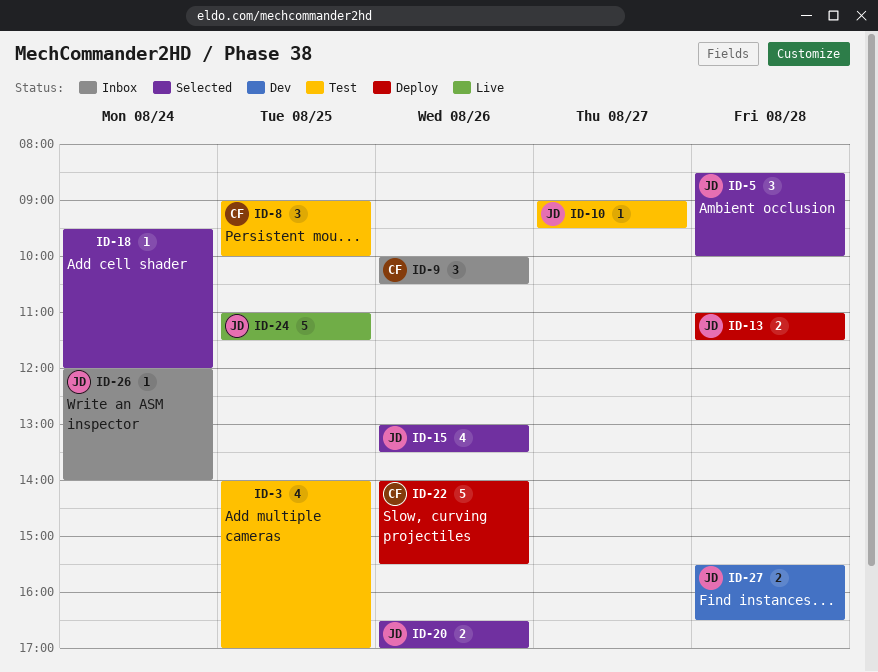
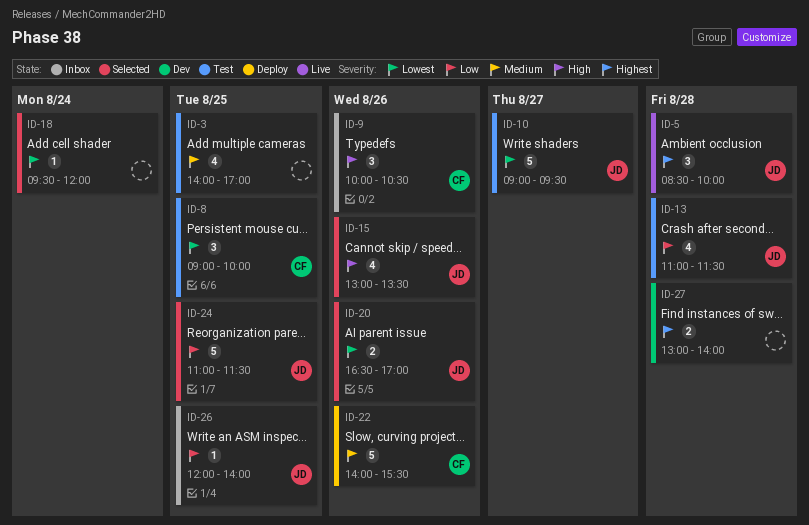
ID-5, status: Selected -> Live
ID-10, estimate: 1 -> 5
ID-13, status: Deploy -> Test
ID-13, estimate: 2 -> 4
ID-24, status: Live -> Selected
ID-26, day: Aug 24 -> Aug 25
ID-27, owner: JD -> none
ID-27, begins: 15:30 -> 13:00
ID-27, ends: 16:30 -> 14:00

